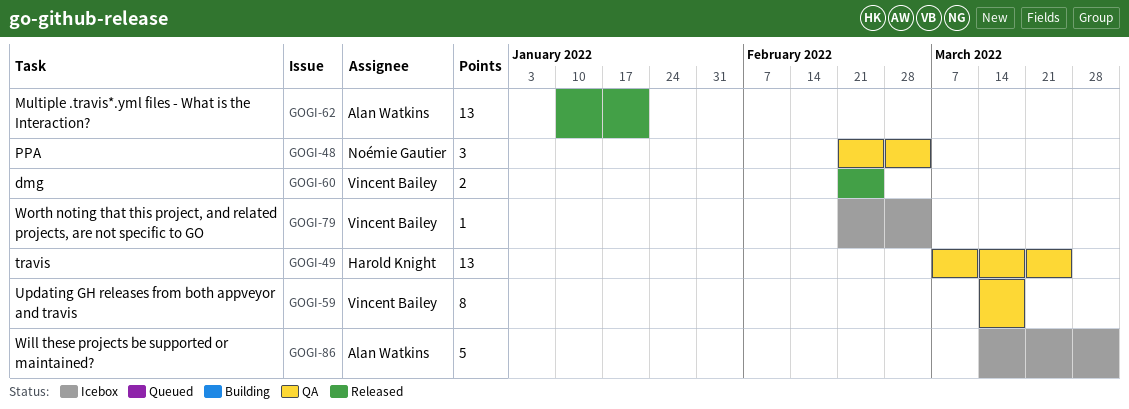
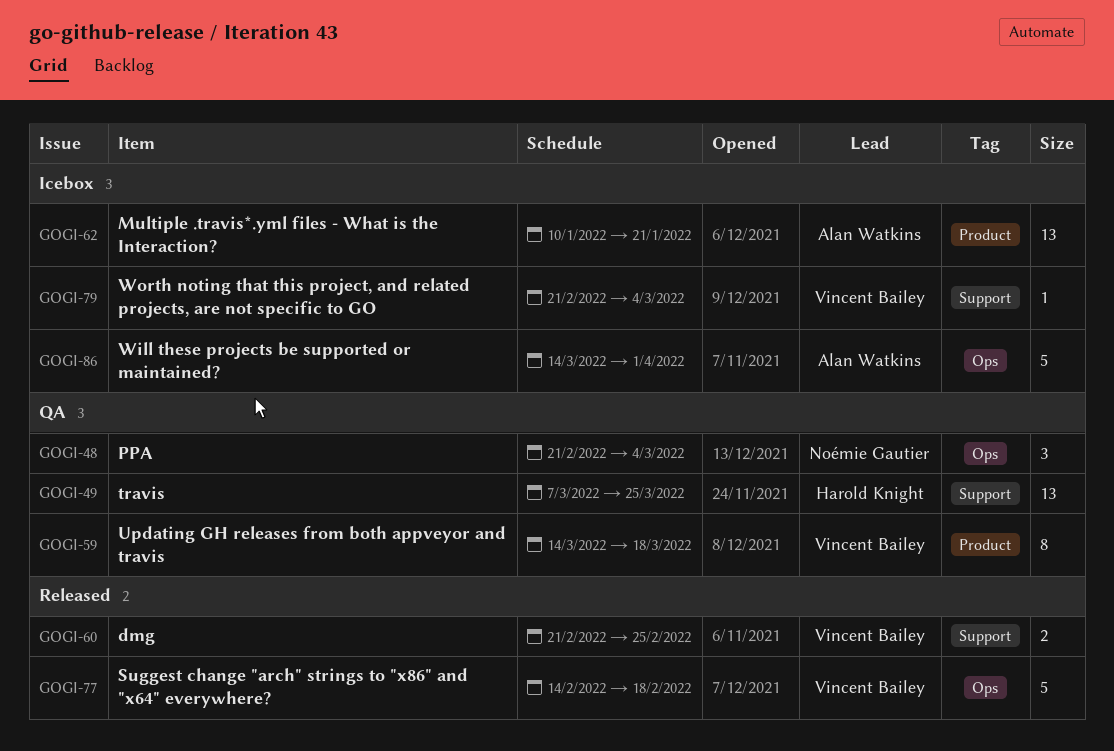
GOGI-62, status: Released -> Icebox
GOGI-77: none -> present

